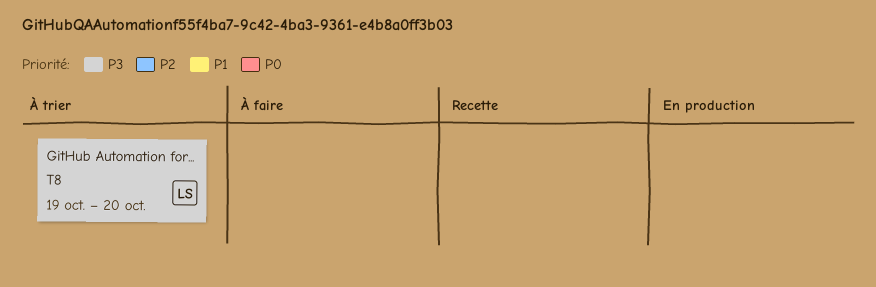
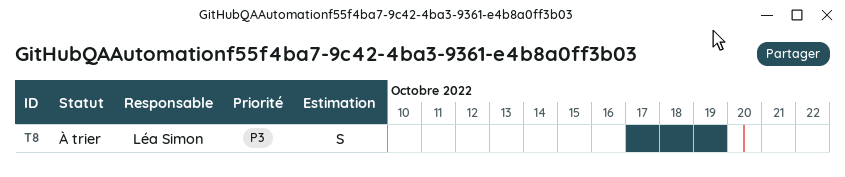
T8, start: Oct 19 -> Oct 17
T8, due: Oct 20 -> Oct 19

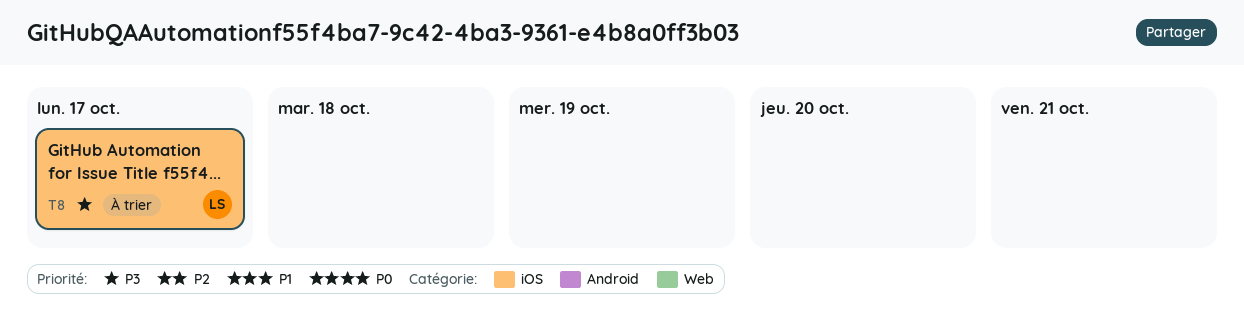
T8, due: Oct 19 -> Oct 17

